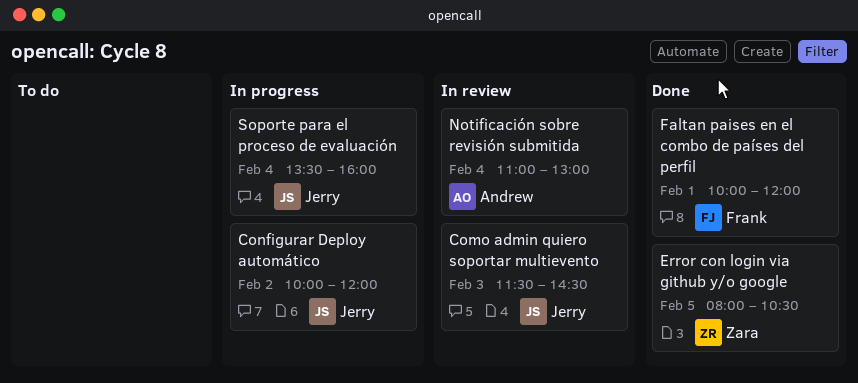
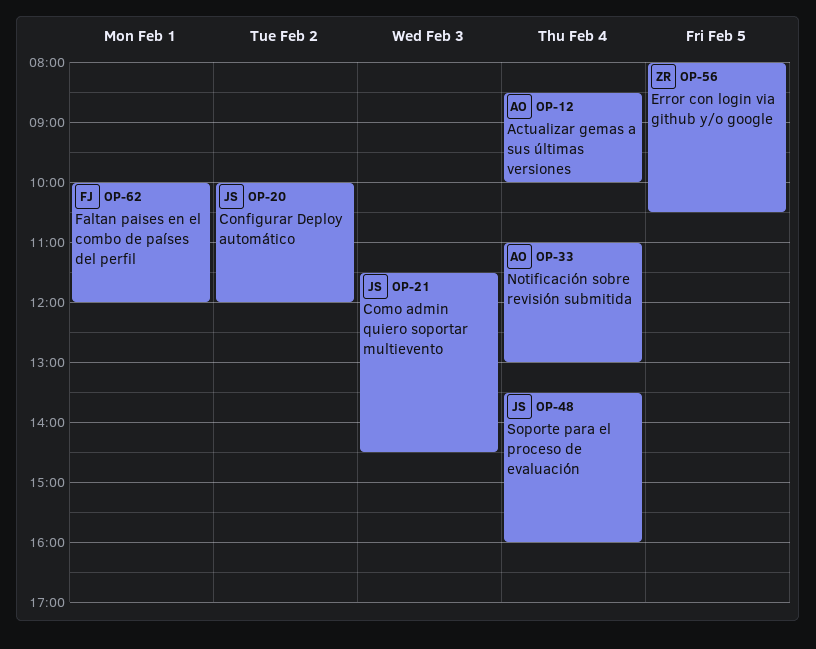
Actualizar gemas a sus últimas versiones: none -> present

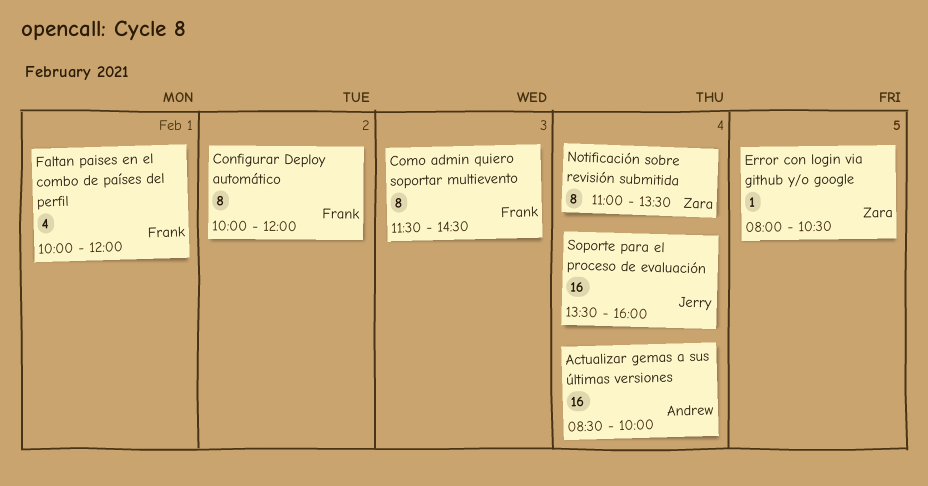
Como admin quiero soportar multievento, owner: Jerry -> Frank
Configurar Deploy automático, owner: Jerry -> Frank
Notificación sobre revisión submitida, owner: Andrew -> Zara
Notificación sobre revisión submitida, ends: 13:00 -> 13:30

